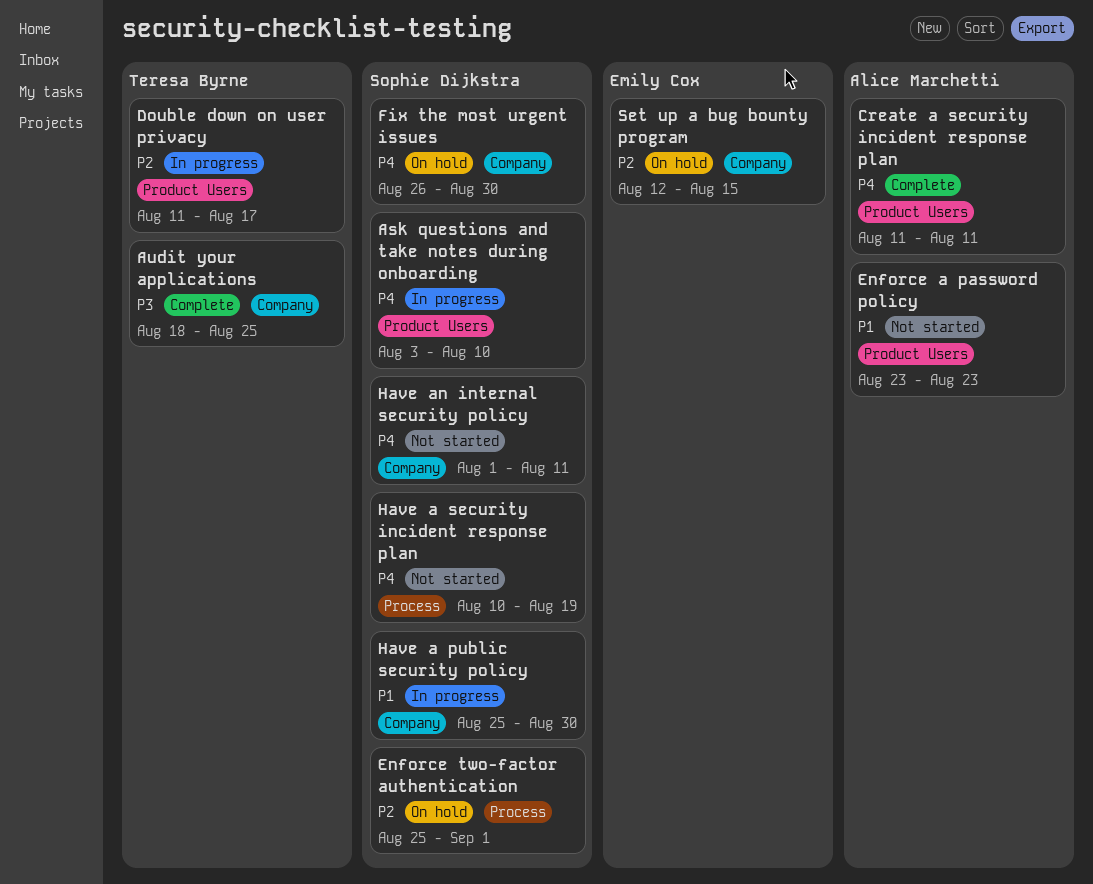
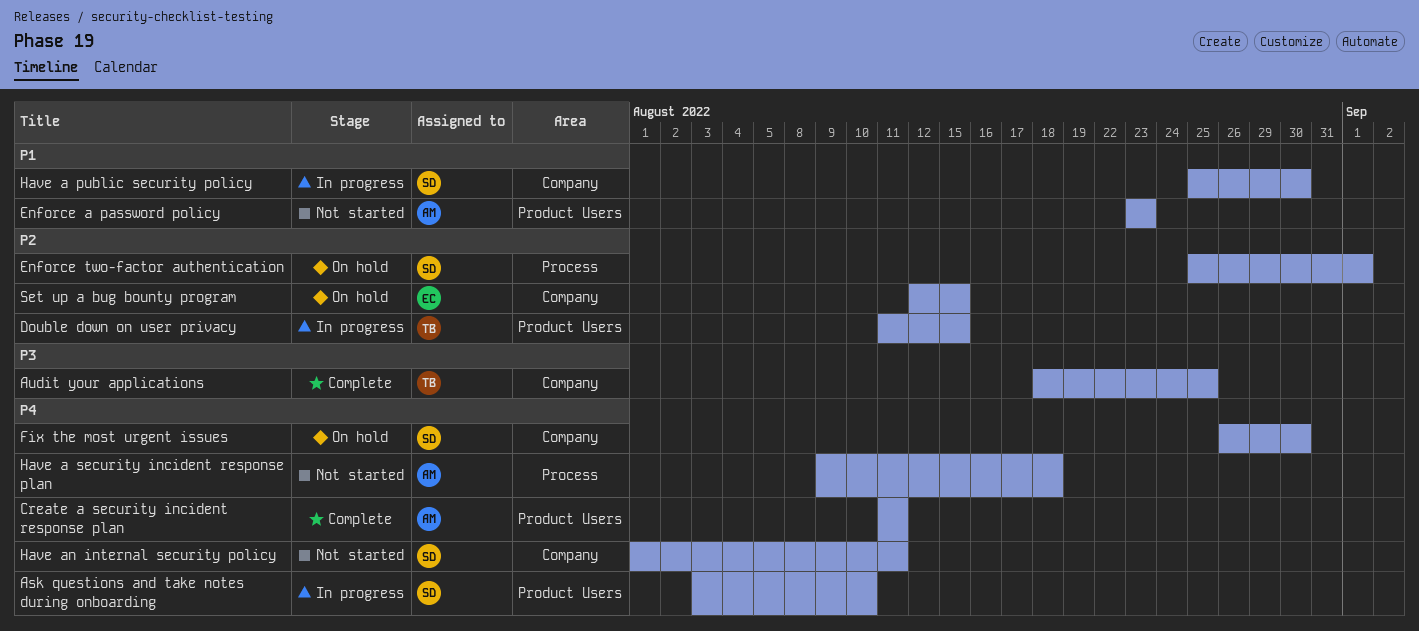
Double down on user privacy, due: Aug 17 -> Aug 15
Have a security incident response plan, owner: Sophie Dijkstra -> Alice Marchetti
Have a security incident response plan, start: Aug 10 -> Aug 9
Have a security incident response plan, due: Aug 19 -> Aug 18

